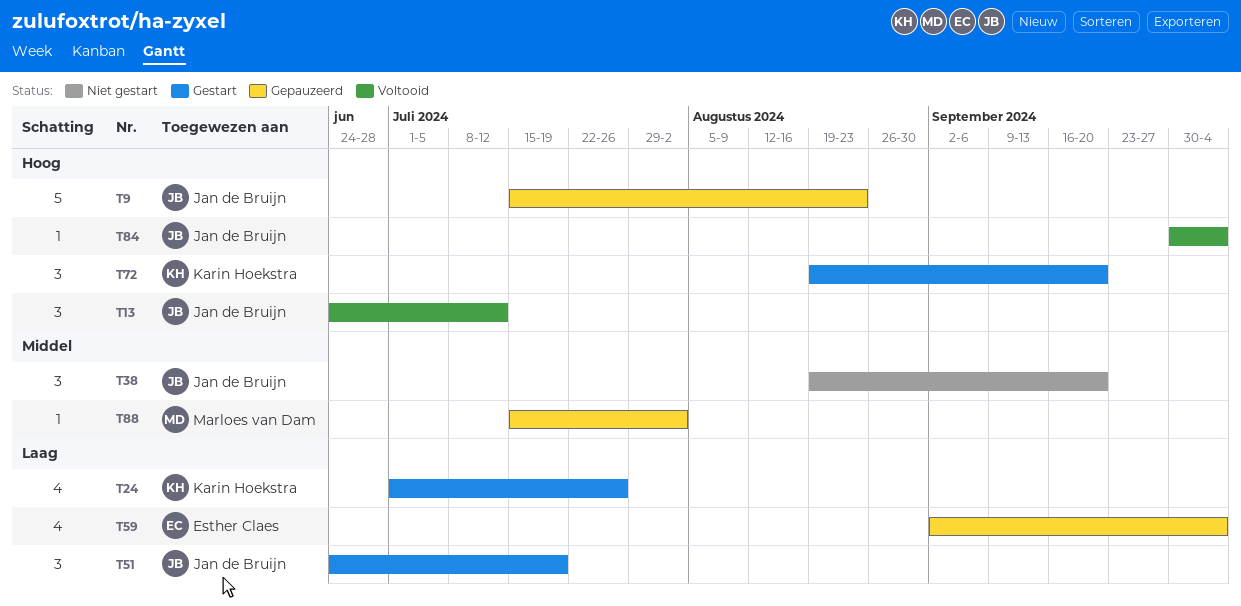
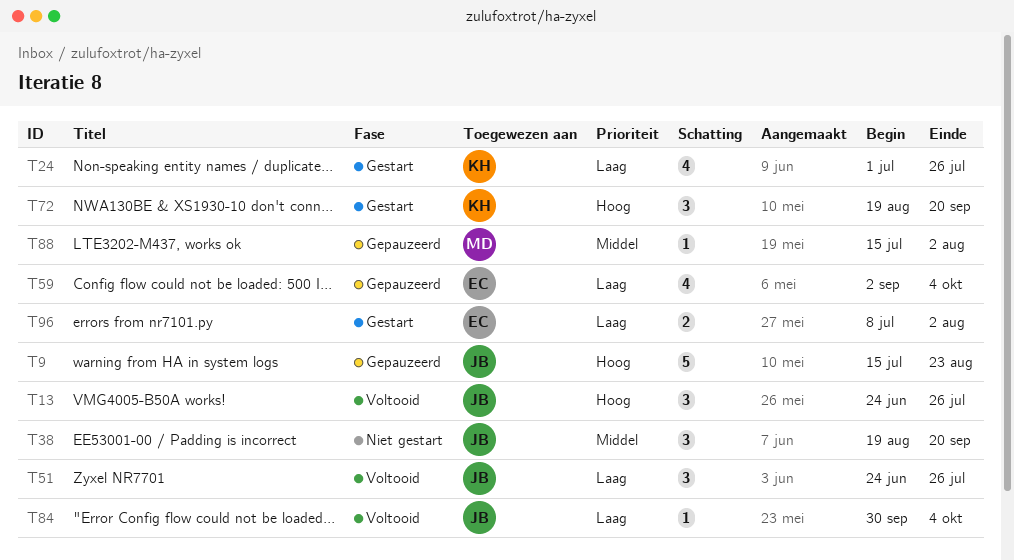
T13, due: Jul 12 -> Jul 26
T51, status: Gestart -> Voltooid
T51, due: Jul 19 -> Jul 26
T84, priority: Hoog -> Laag
T96: none -> present

